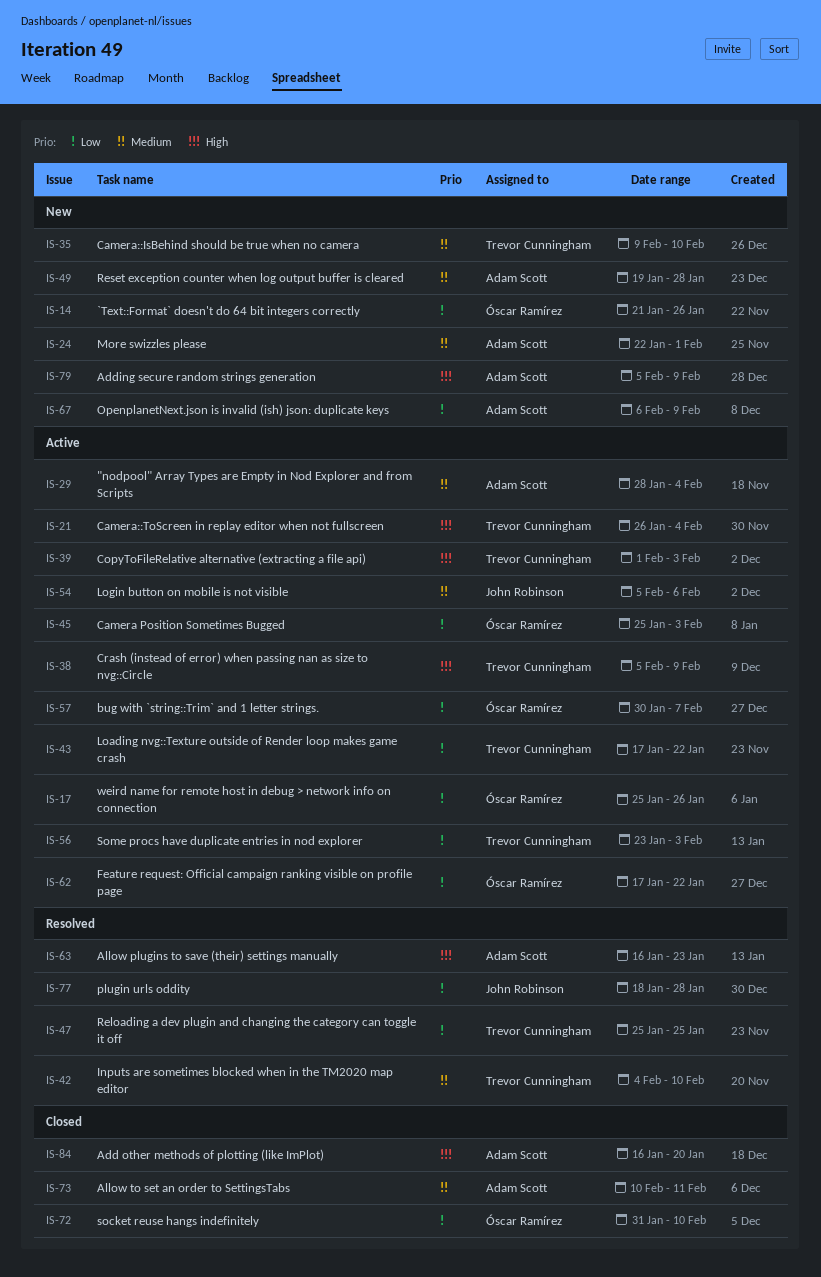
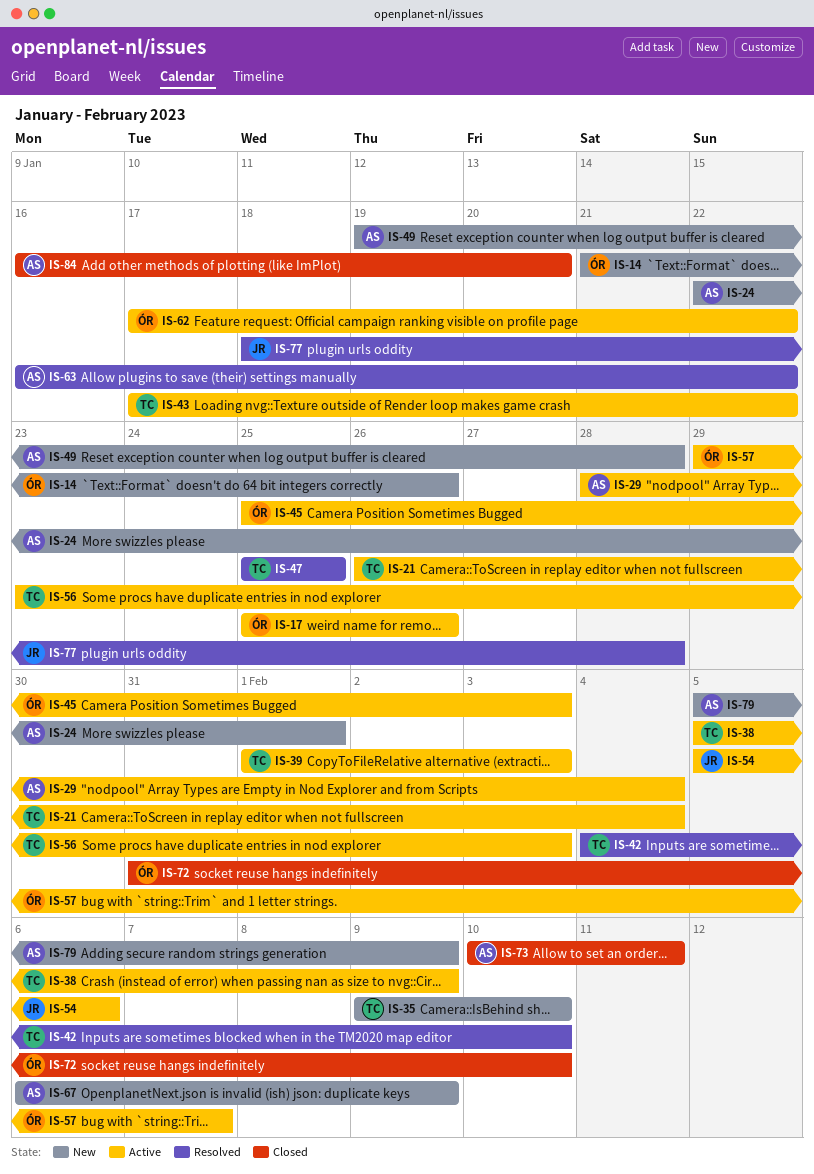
IS-57, start: Jan 30 -> Jan 29
IS-63, due: Jan 23 -> Jan 22

